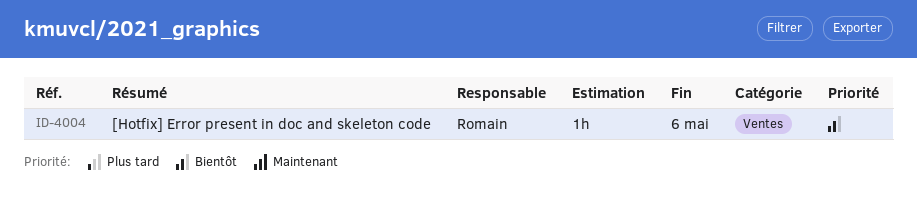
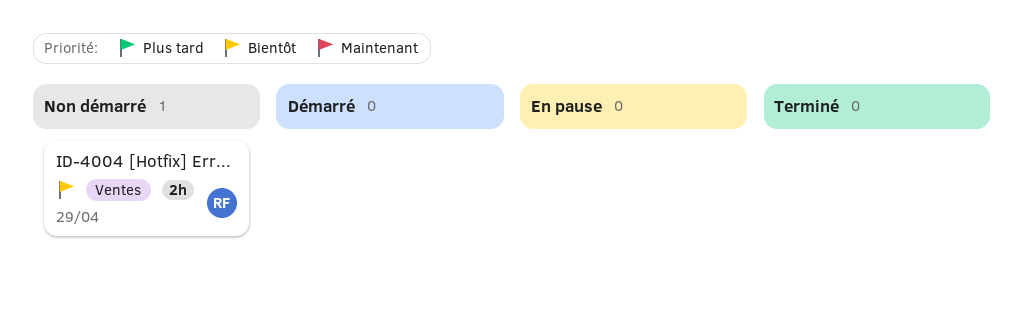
ID-4004, estimate: 1h -> 2h
ID-4004, due: May 6 -> Apr 29

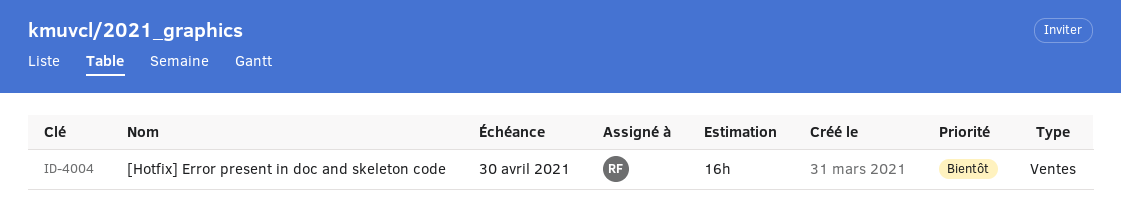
ID-4004, estimate: 2h -> 16h
ID-4004, due: Apr 29 -> Apr 30

